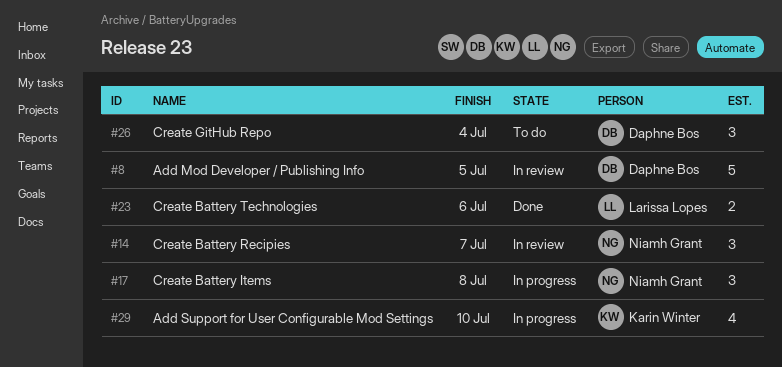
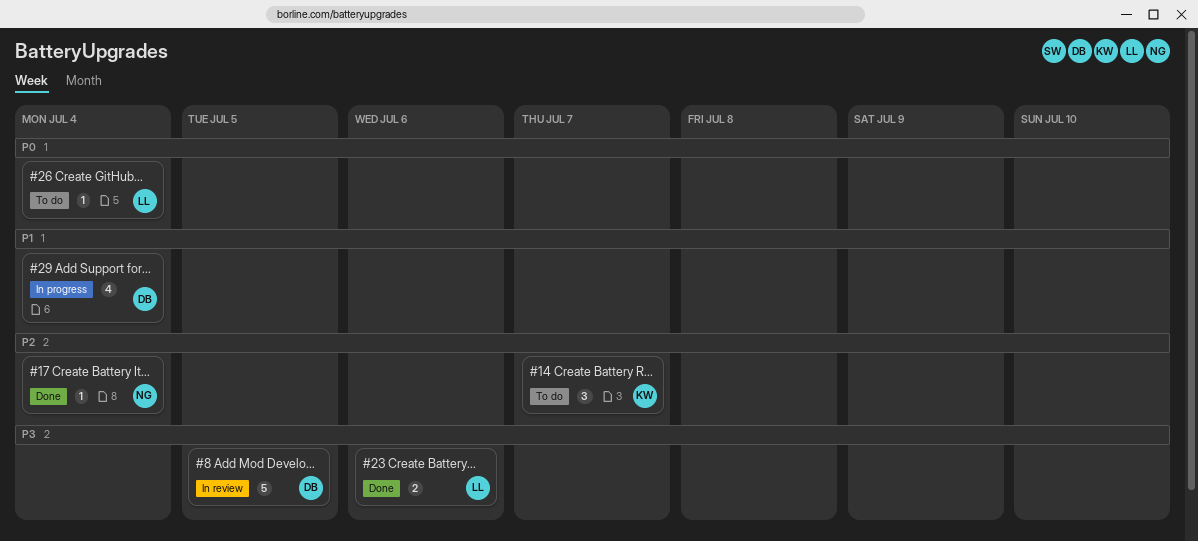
#14, status: In review -> To do
#14, owner: Niamh Grant -> Karin Winter
#17, status: In progress -> Done
#17, estimate: 3 -> 1
#17, due: Jul 8 -> Jul 4
#26, owner: Daphne Bos -> Larissa Lopes
#26, estimate: 3 -> 1
#29, owner: Karin Winter -> Daphne Bos
#29, due: Jul 10 -> Jul 4

